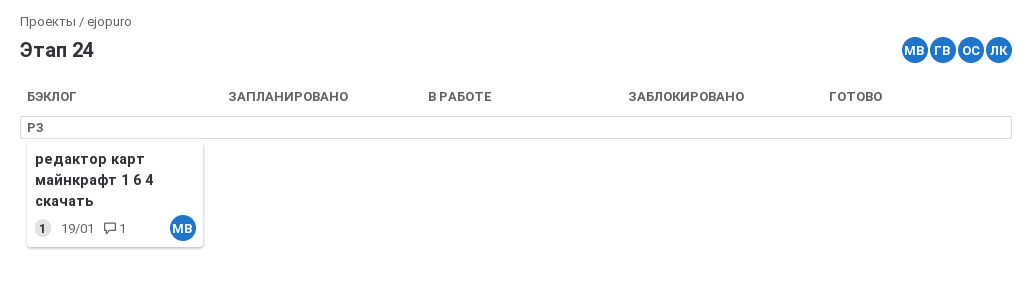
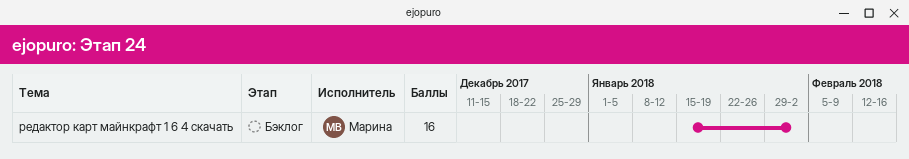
редактор карт майнкрафт 1 6 4 скачать, estimate: 1 -> 16
редактор карт майнкрафт 1 6 4 скачать, due: Jan 19 -> Feb 2

